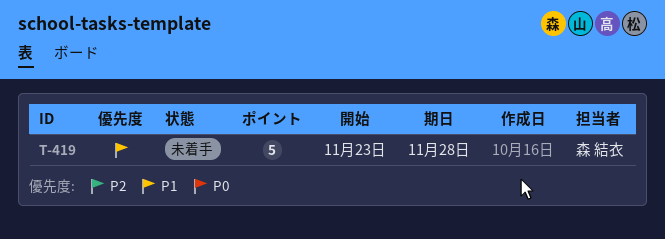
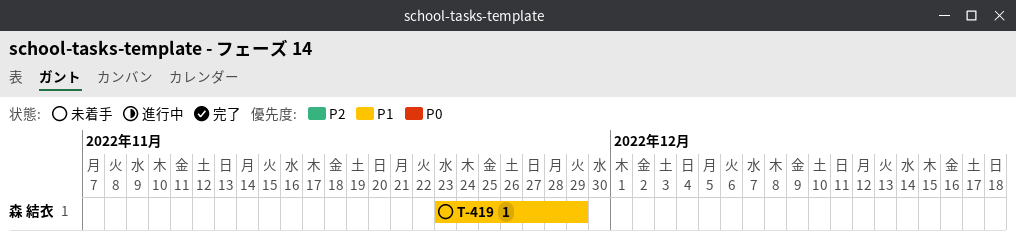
T-419, estimate: 5 -> 1
T-419, due: Nov 28 -> Nov 29

